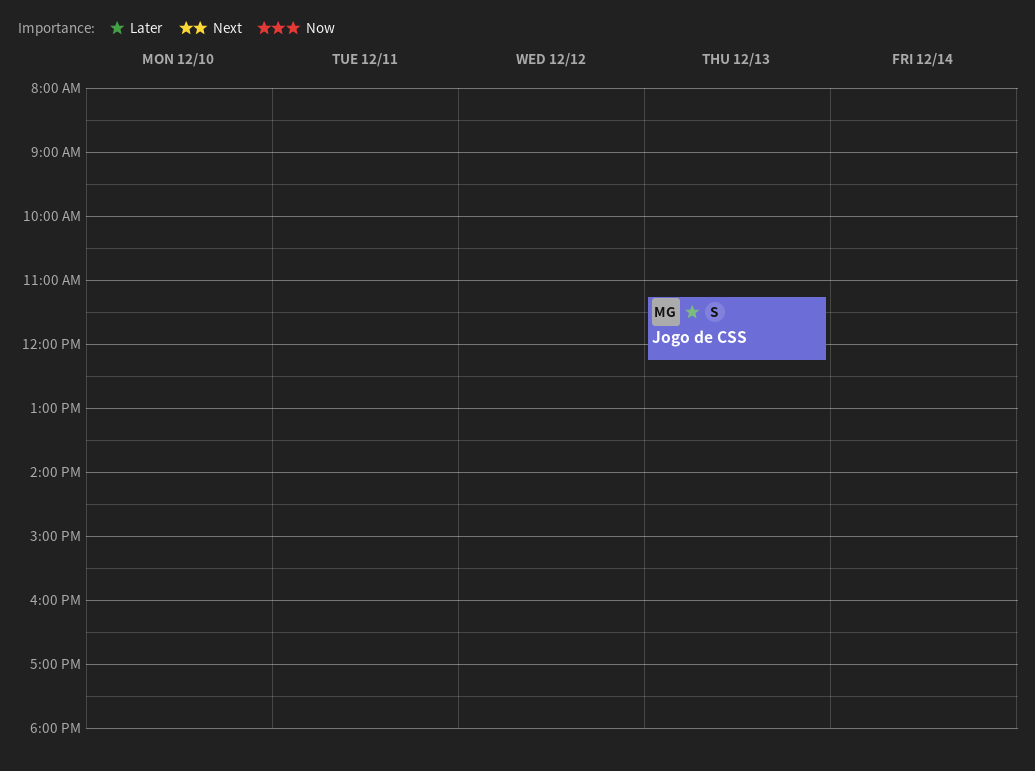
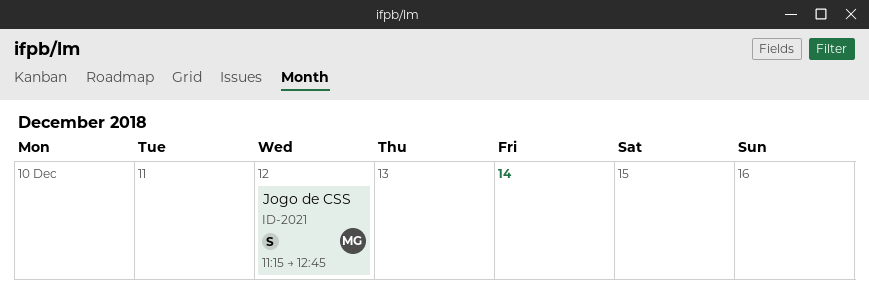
Jogo de CSS, day: Dec 13 -> Dec 12
Jogo de CSS, ends: 12:15 -> 12:45

